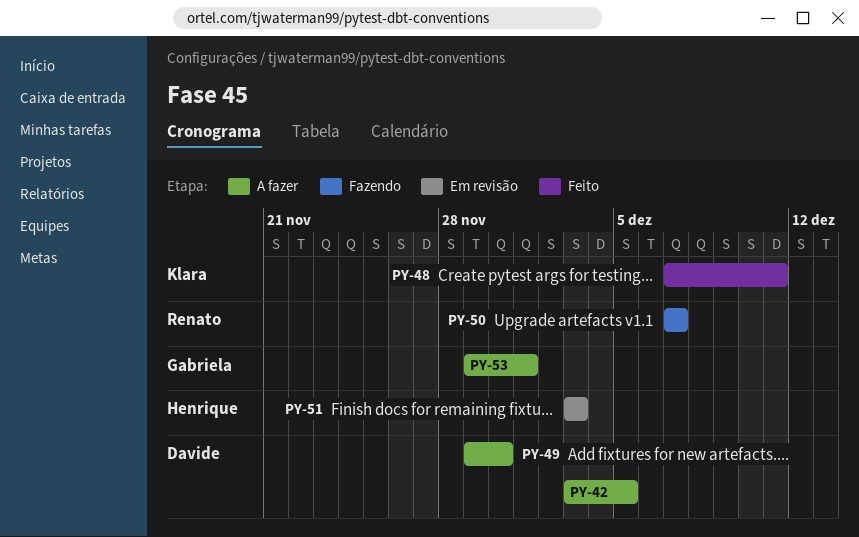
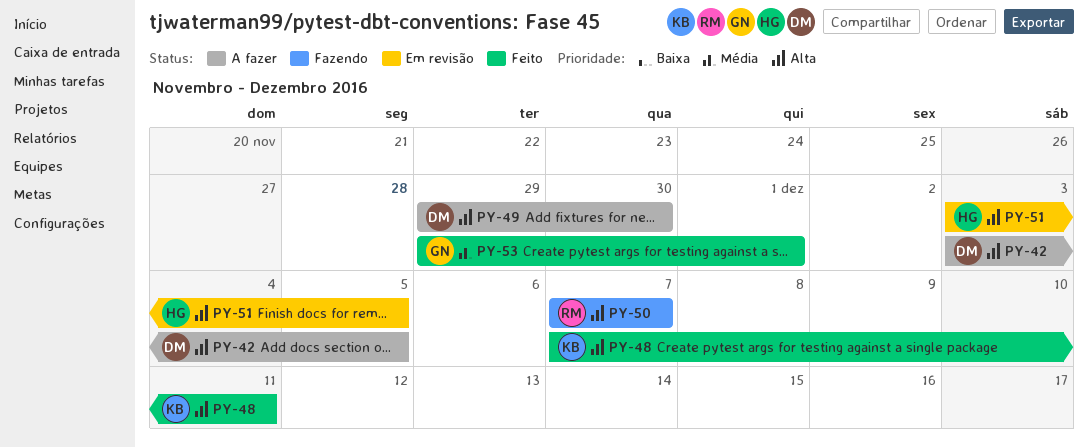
PY-51, due: Dec 3 -> Dec 5
PY-53, status: A fazer -> Feito

